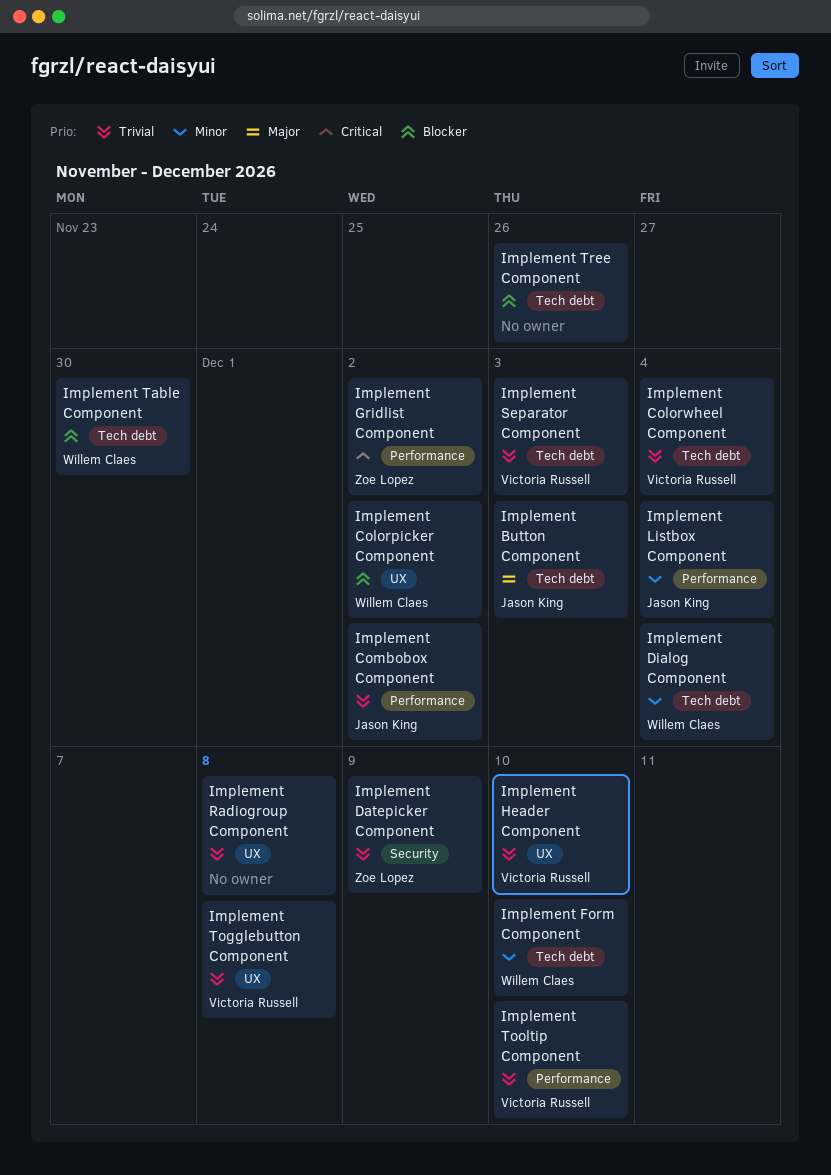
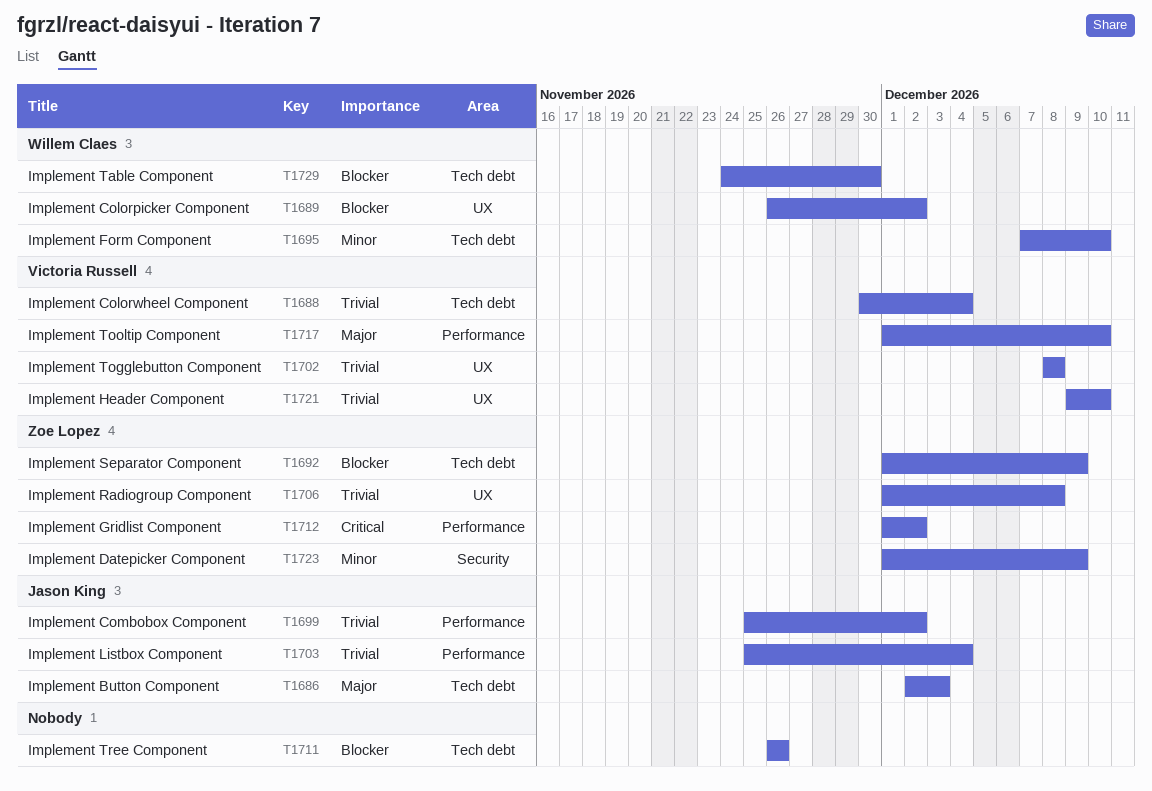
Implement Datepicker Component, priority: Trivial -> Minor
Implement Dialog Component: present -> none
Implement Listbox Component, priority: Minor -> Trivial
Implement Radiogroup Component, owner: none -> Zoe Lopez
Implement Separator Component, owner: Victoria Russell -> Zoe Lopez
Implement Separator Component, priority: Trivial -> Blocker
Implement Separator Component, due: Dec 3 -> Dec 9
Implement Tooltip Component, priority: Trivial -> Major

